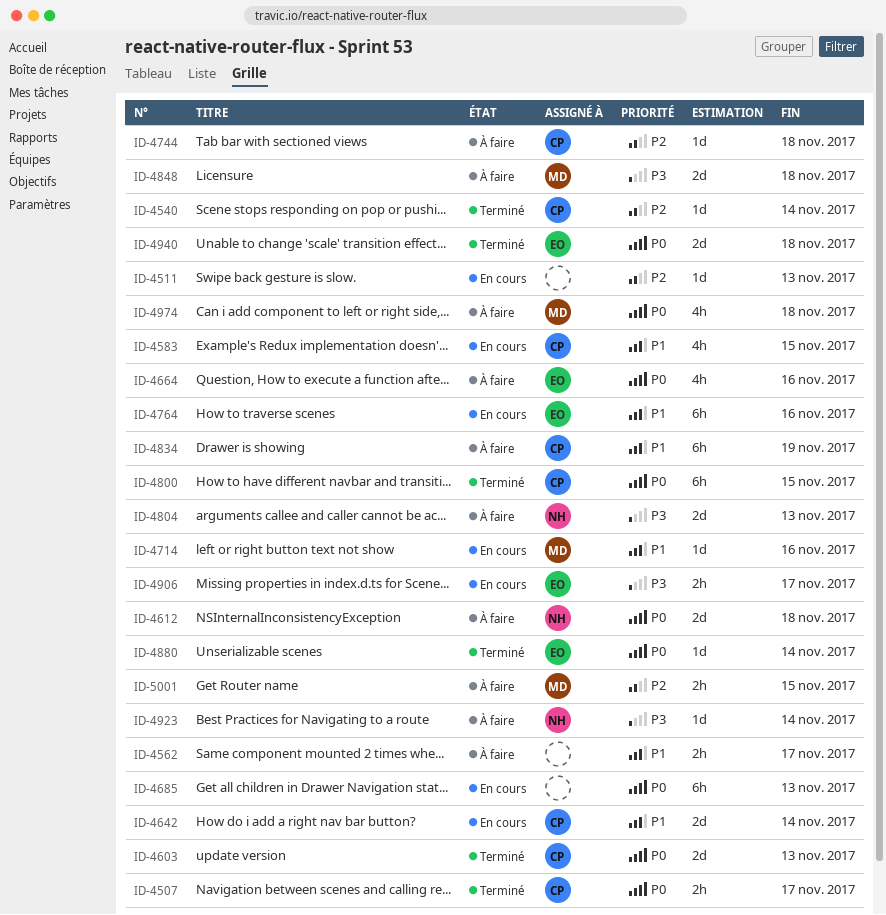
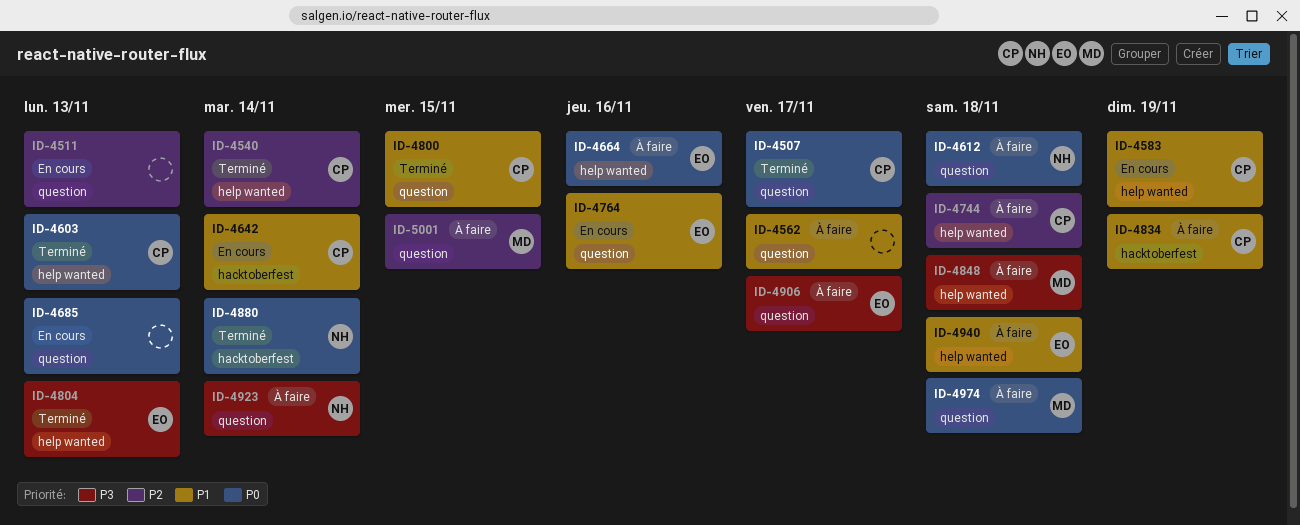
ID-4583, due: Nov 15 -> Nov 19
ID-4714: present -> none
ID-4800, priority: P0 -> P1
ID-4804, status: À faire -> Terminé
ID-4804, owner: NH -> EO
ID-4880, owner: EO -> NH
ID-4906, status: En cours -> À faire
ID-4940, status: Terminé -> À faire
ID-4940, priority: P0 -> P1

